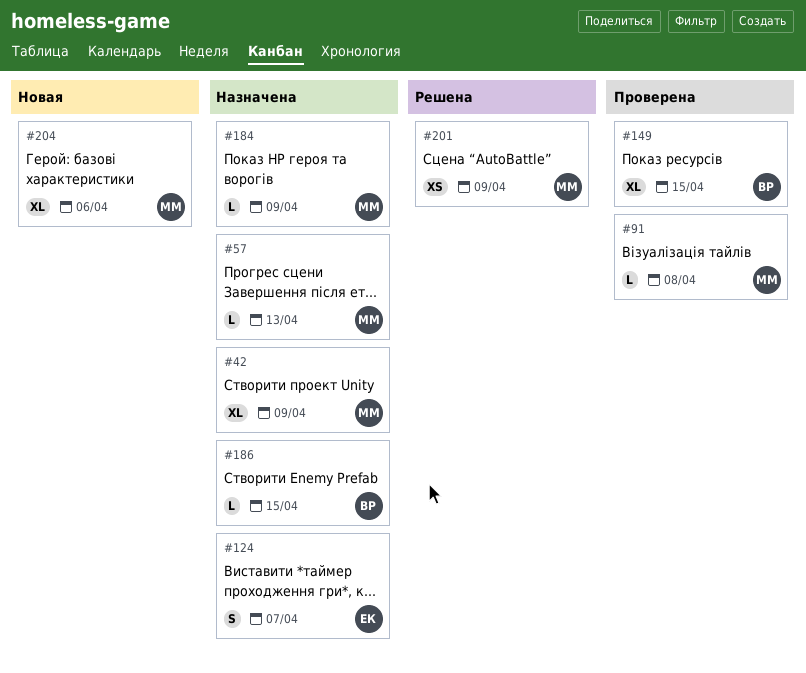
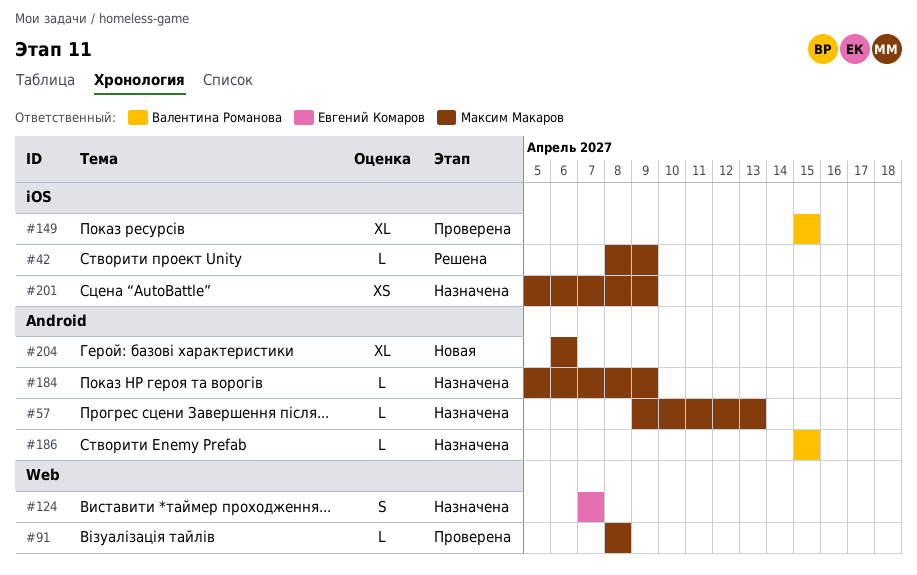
#42, status: Назначена -> Решена
#42, estimate: XL -> L
#201, status: Решена -> Назначена

